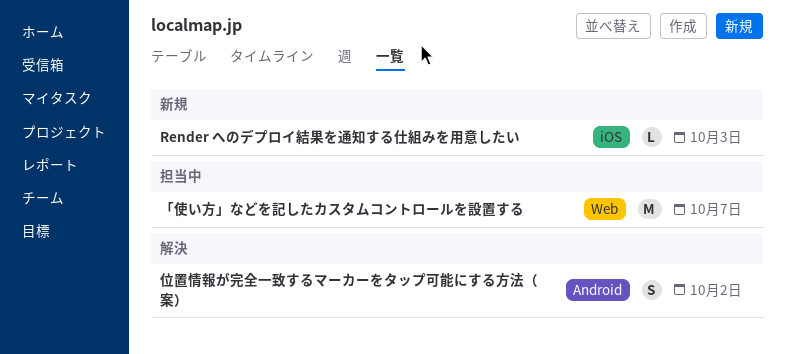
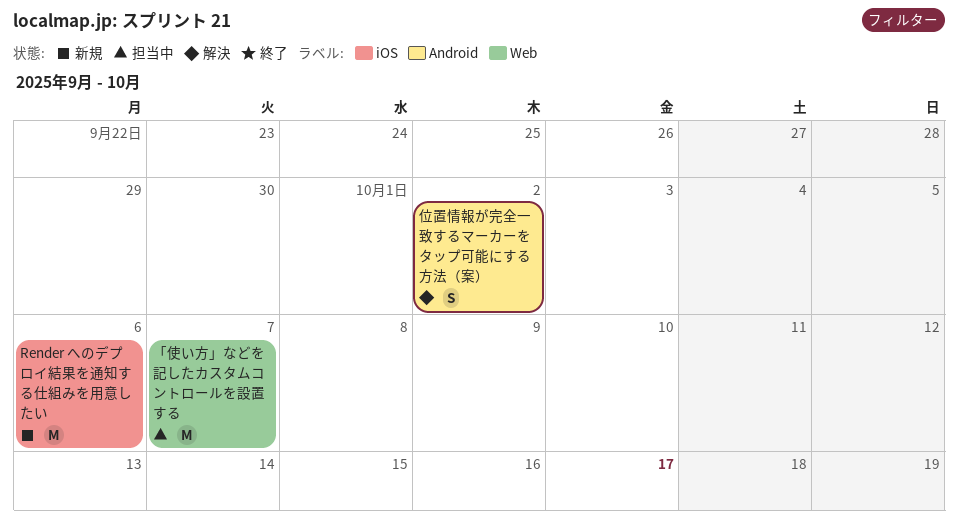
Render へのデプロイ結果を通知する仕組みを用意したい, estimate: L -> M
Render へのデプロイ結果を通知する仕組みを用意したい, due: Oct 3 -> Oct 6

